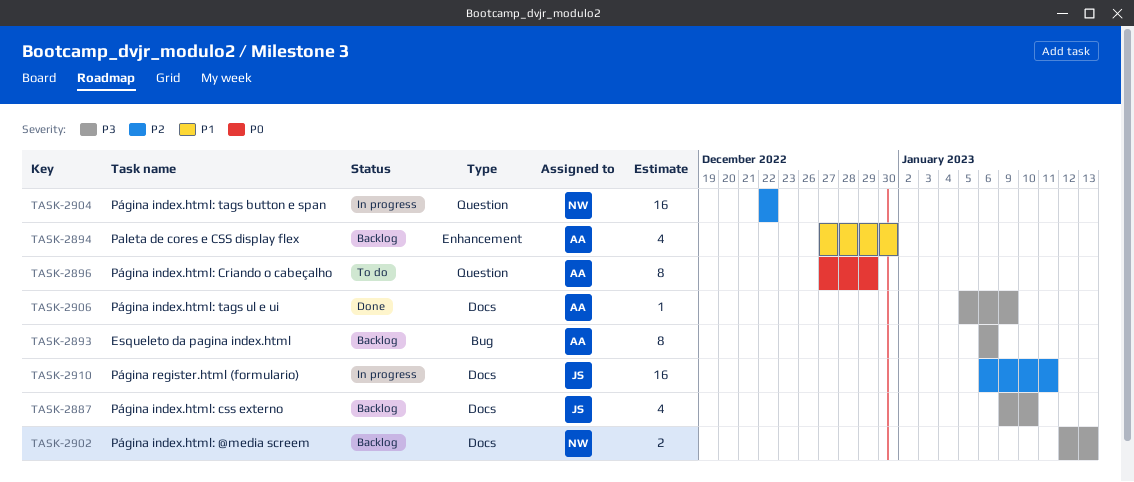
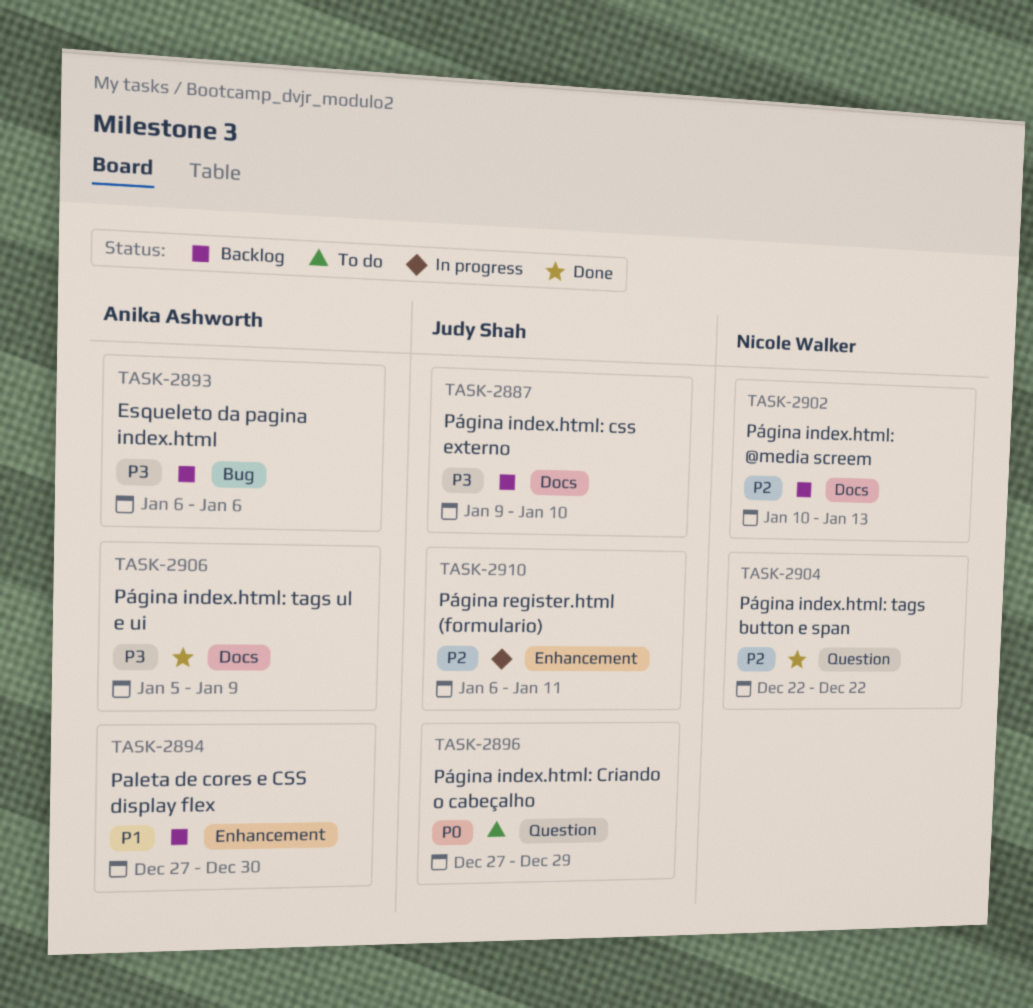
TASK-2896, owner: Anika Ashworth -> Judy Shah
TASK-2902, priority: P3 -> P2
TASK-2902, start: Jan 12 -> Jan 10
TASK-2904, status: In progress -> Done
TASK-2910, label: Docs -> Enhancement

